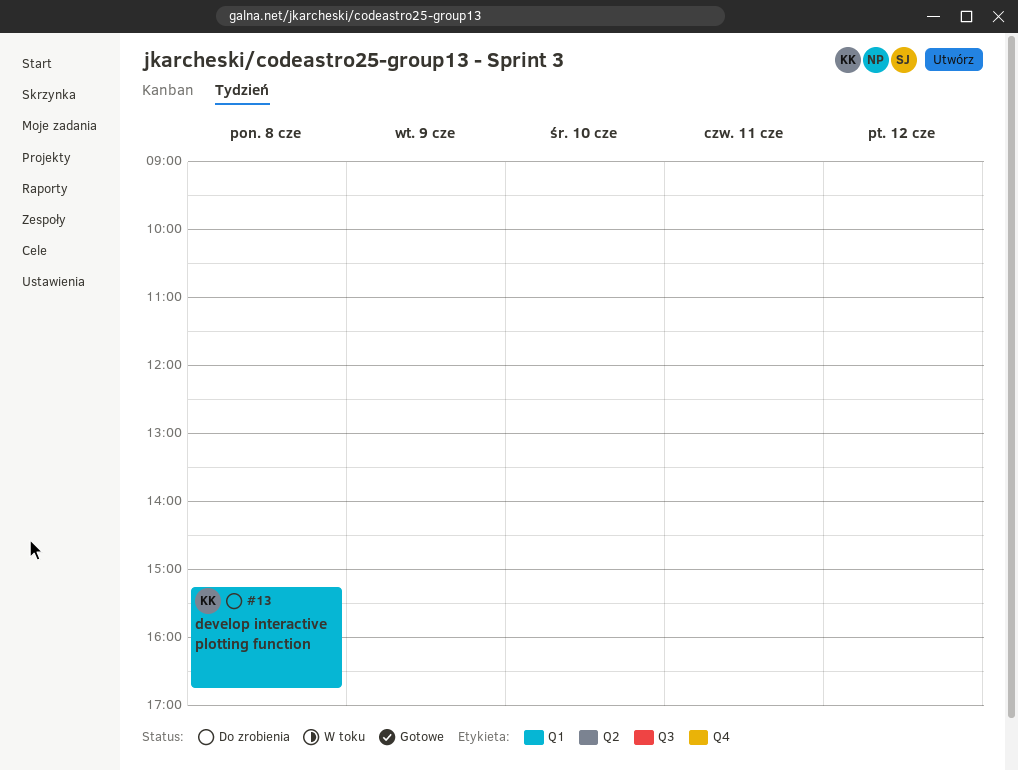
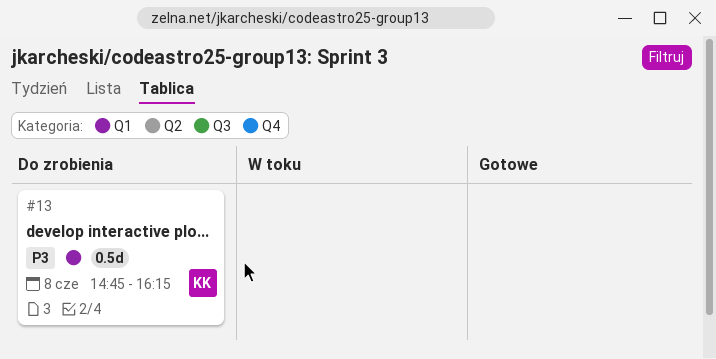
#13, begins: 15:15 -> 14:45
#13, ends: 16:45 -> 16:15

